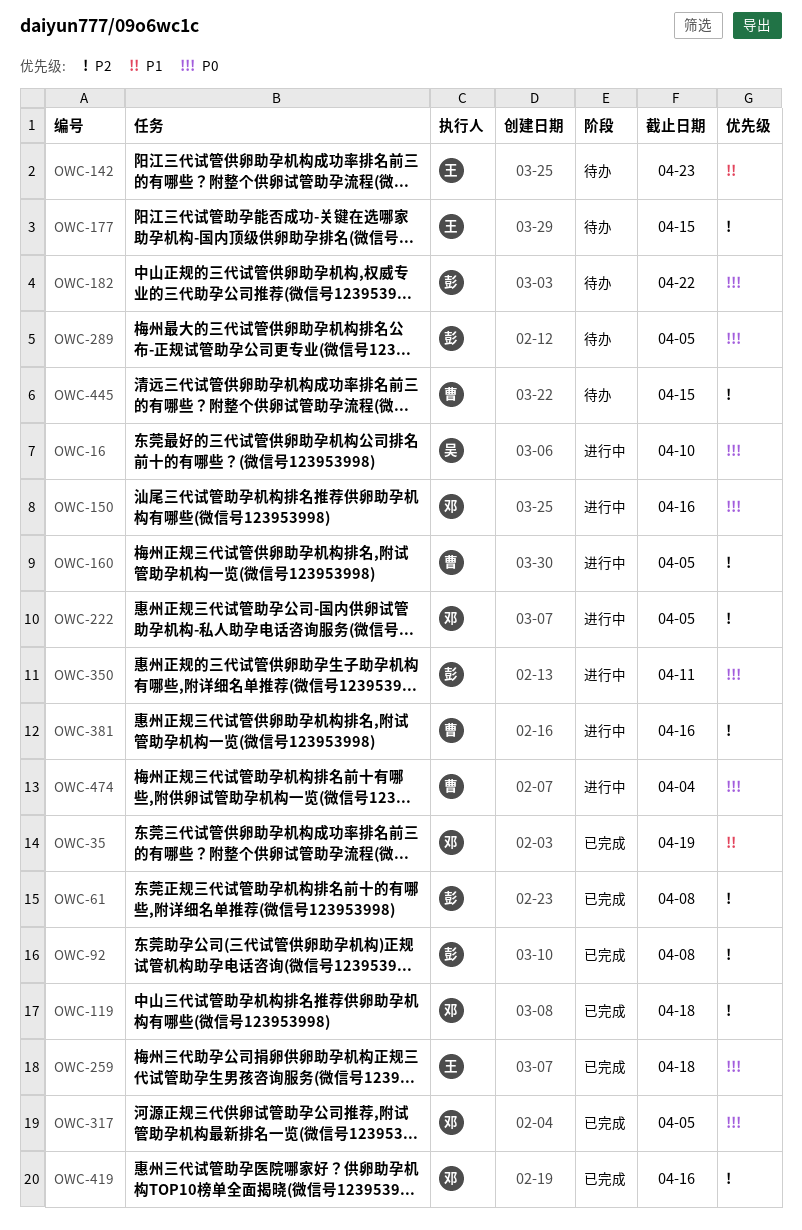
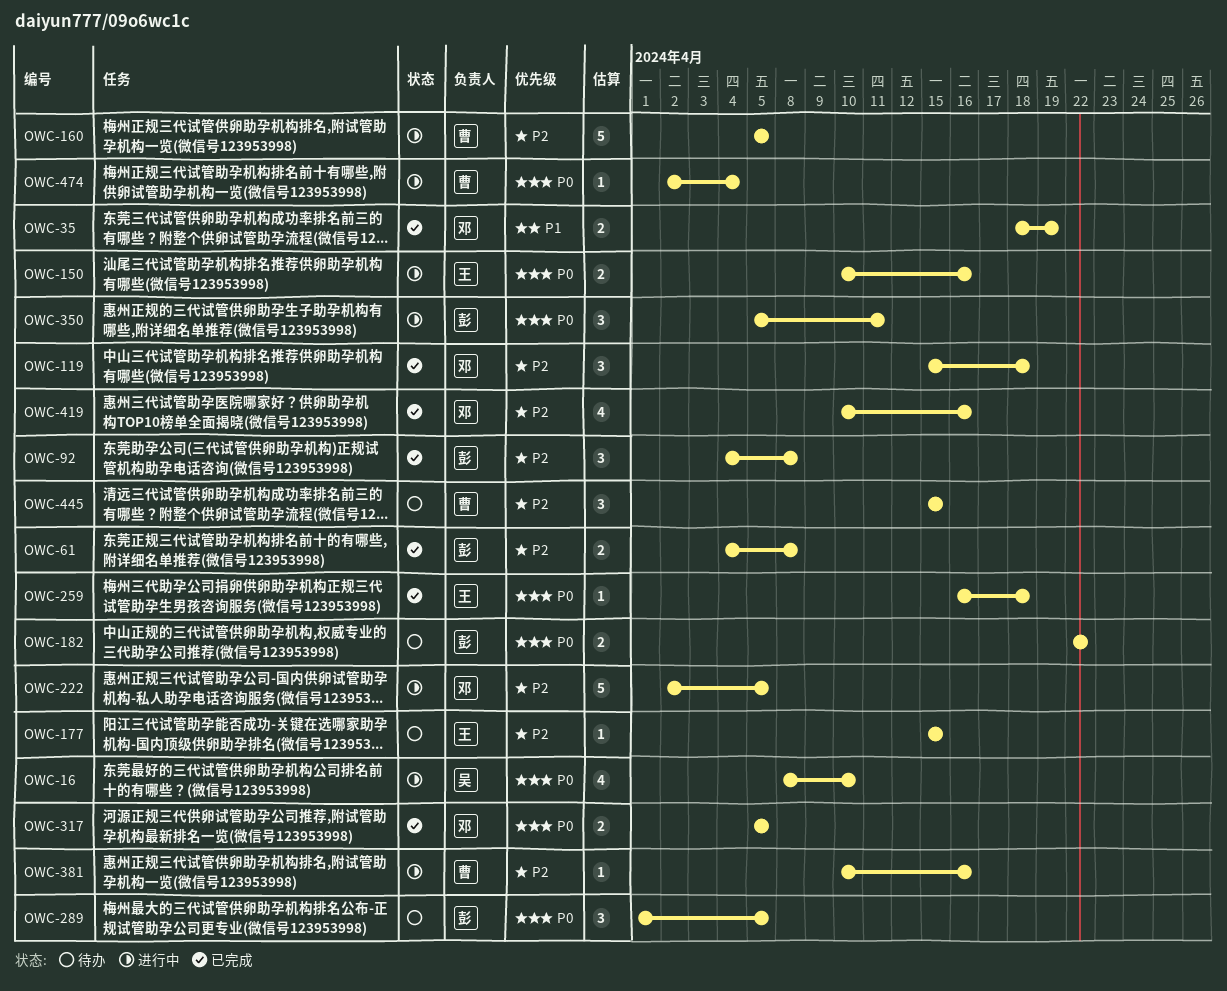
OWC-142: present -> none
OWC-150, owner: 邓 -> 王

